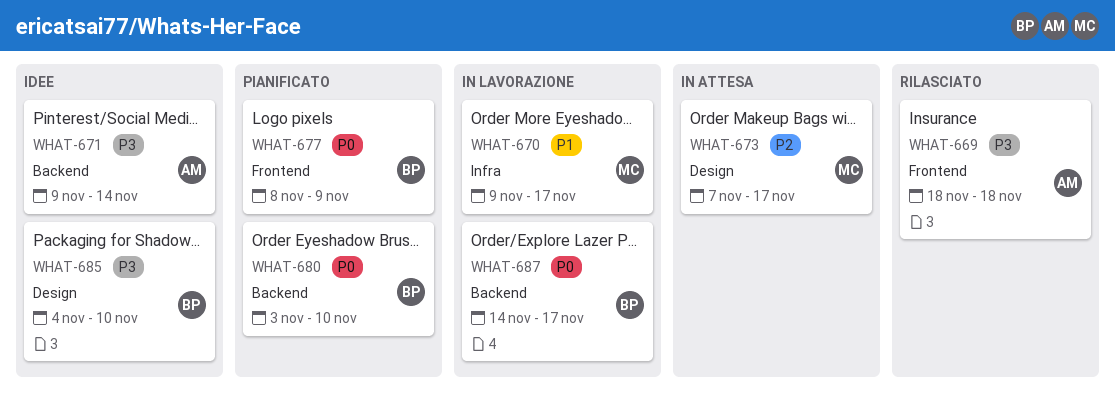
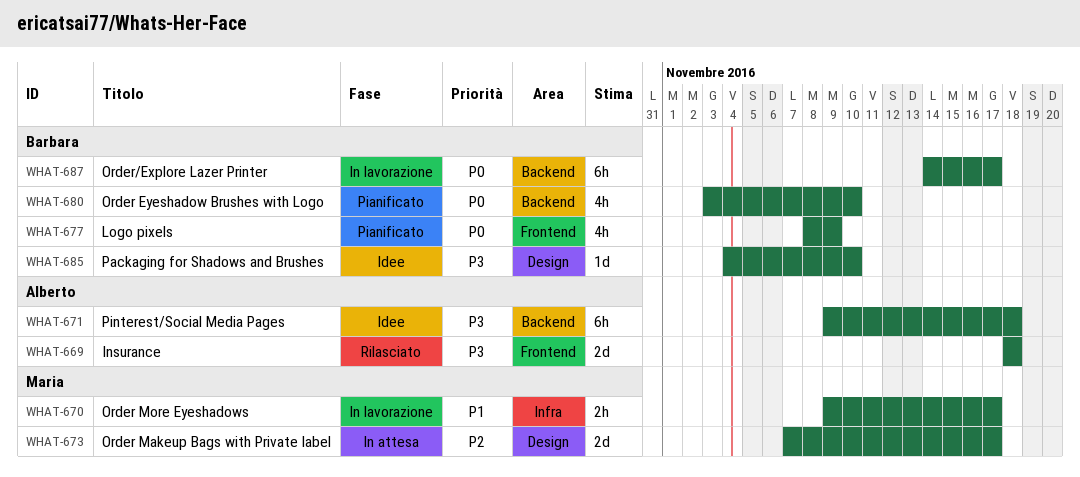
WHAT-671, due: Nov 14 -> Nov 18

